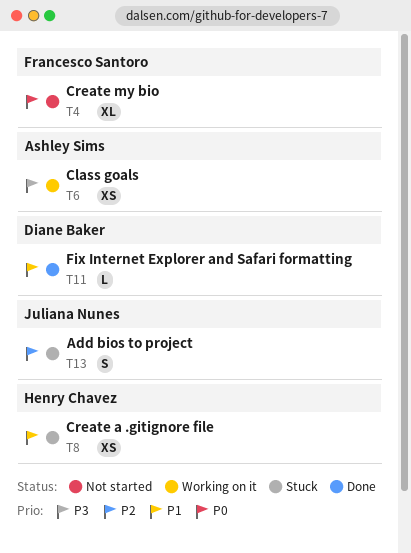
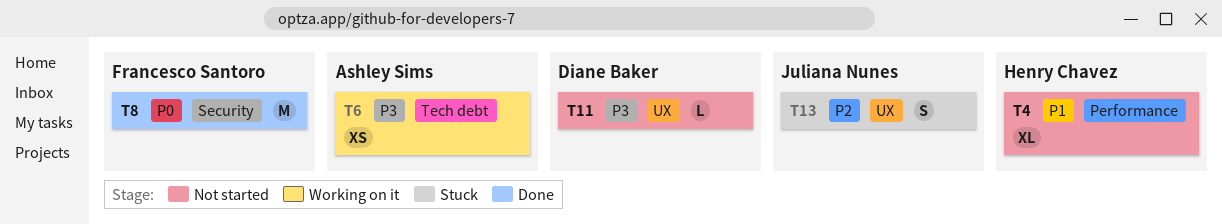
T4, owner: Francesco Santoro -> Henry Chavez
T4, priority: P0 -> P1
T8, status: Stuck -> Done
T8, owner: Henry Chavez -> Francesco Santoro
T8, priority: P1 -> P0
T8, estimate: XS -> M
T11, status: Done -> Not started
T11, priority: P1 -> P3

